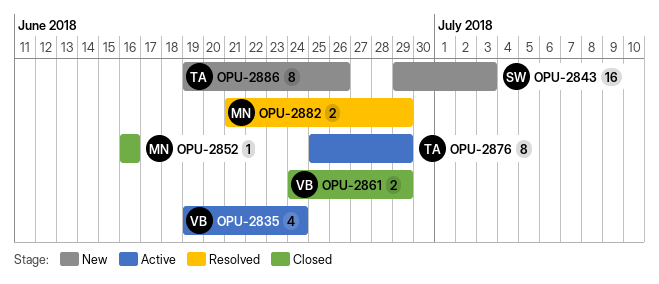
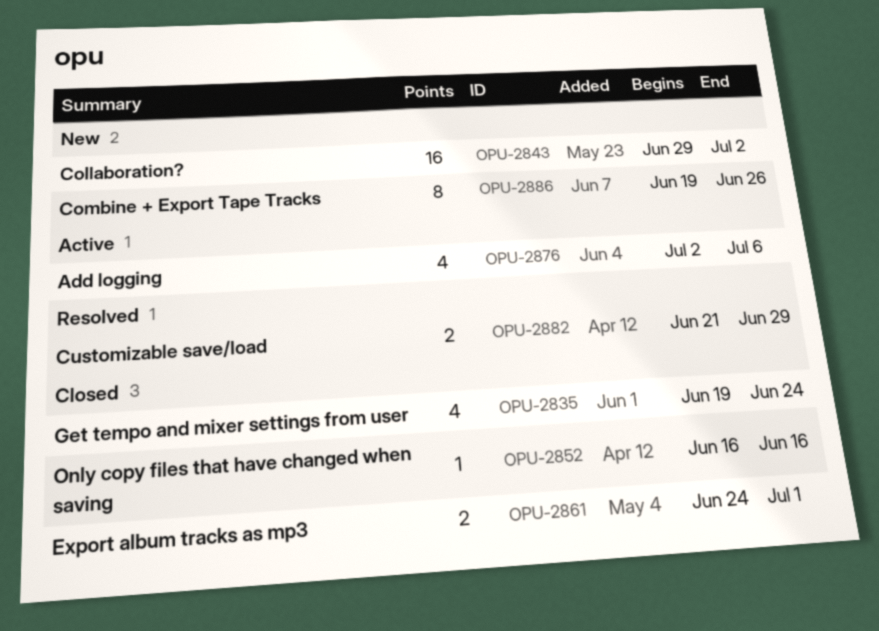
OPU-2835, status: Active -> Closed
OPU-2843, due: Jul 3 -> Jul 2
OPU-2861, due: Jun 29 -> Jul 1
OPU-2876, estimate: 8 -> 4
OPU-2876, start: Jun 25 -> Jul 2
OPU-2876, due: Jun 29 -> Jul 6

